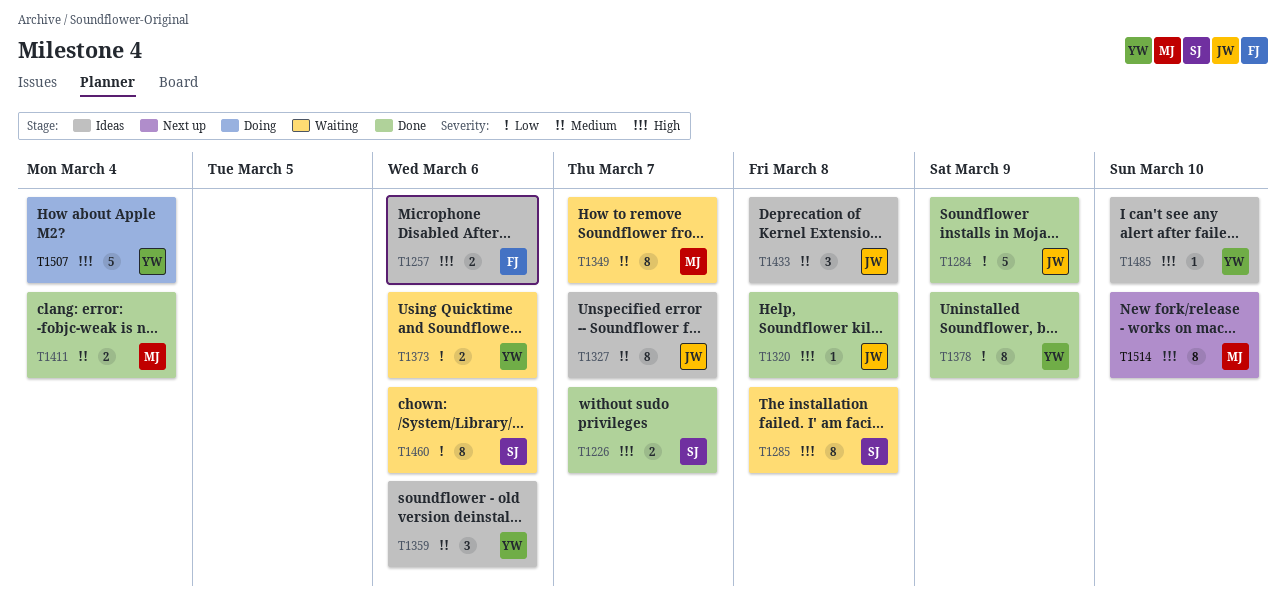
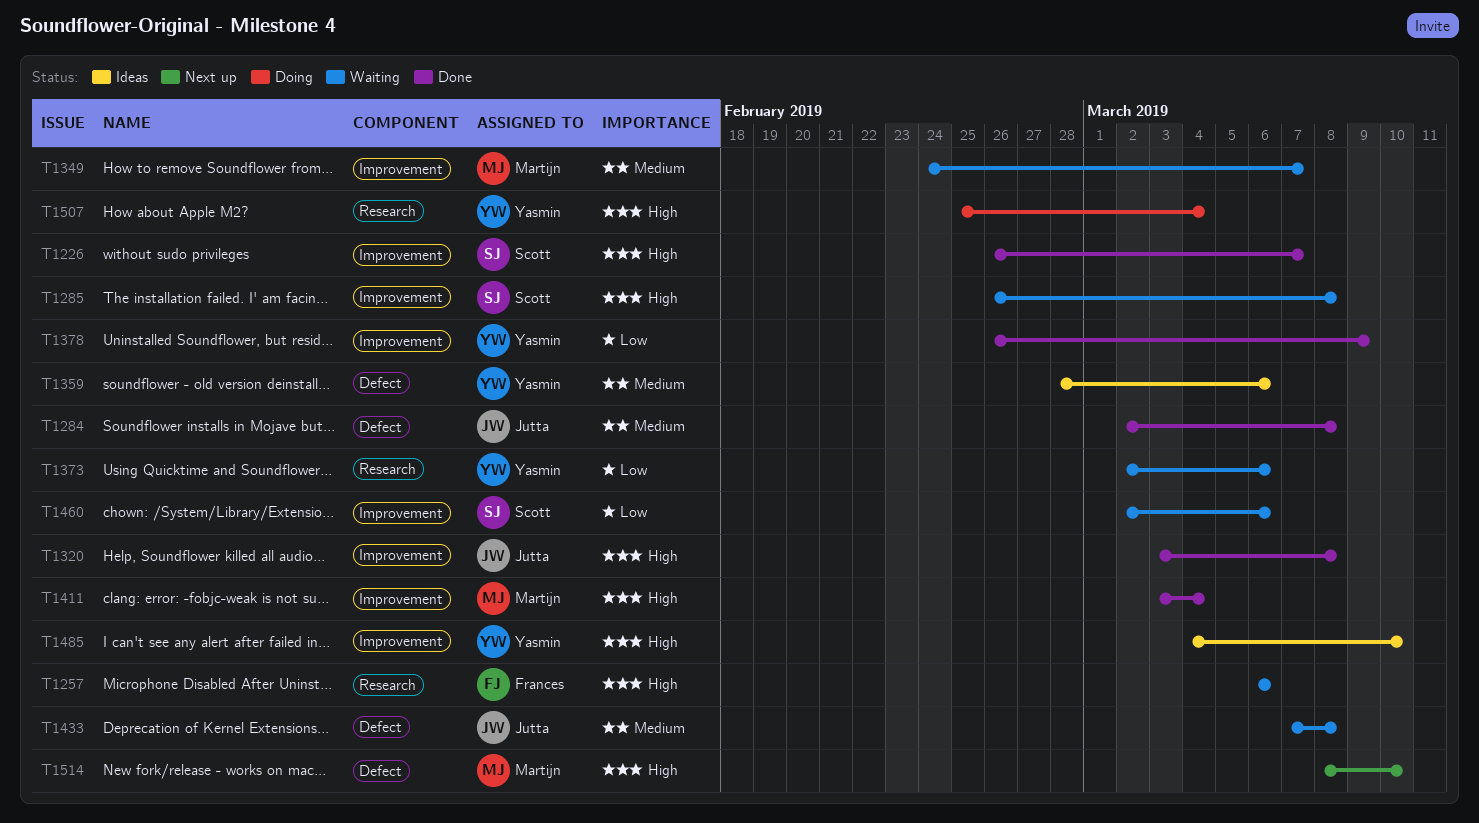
T1257, status: Ideas -> Waiting
T1284, priority: Low -> Medium
T1284, due: Mar 9 -> Mar 8
T1327: present -> none
T1411, priority: Medium -> High
T1433, status: Ideas -> Waiting

